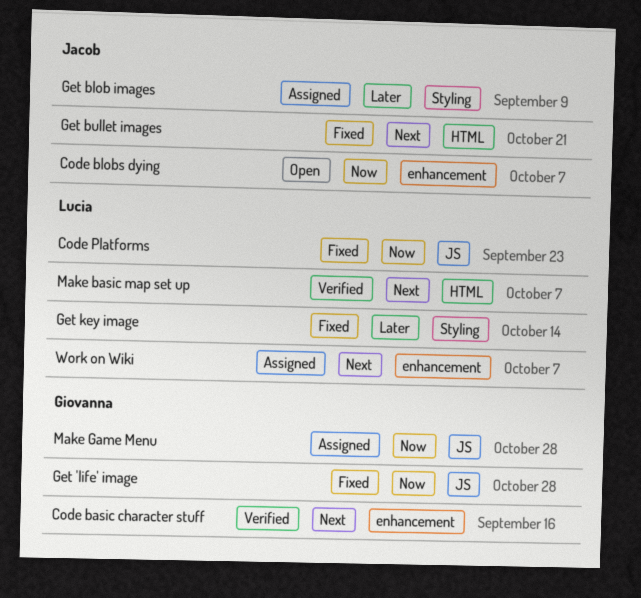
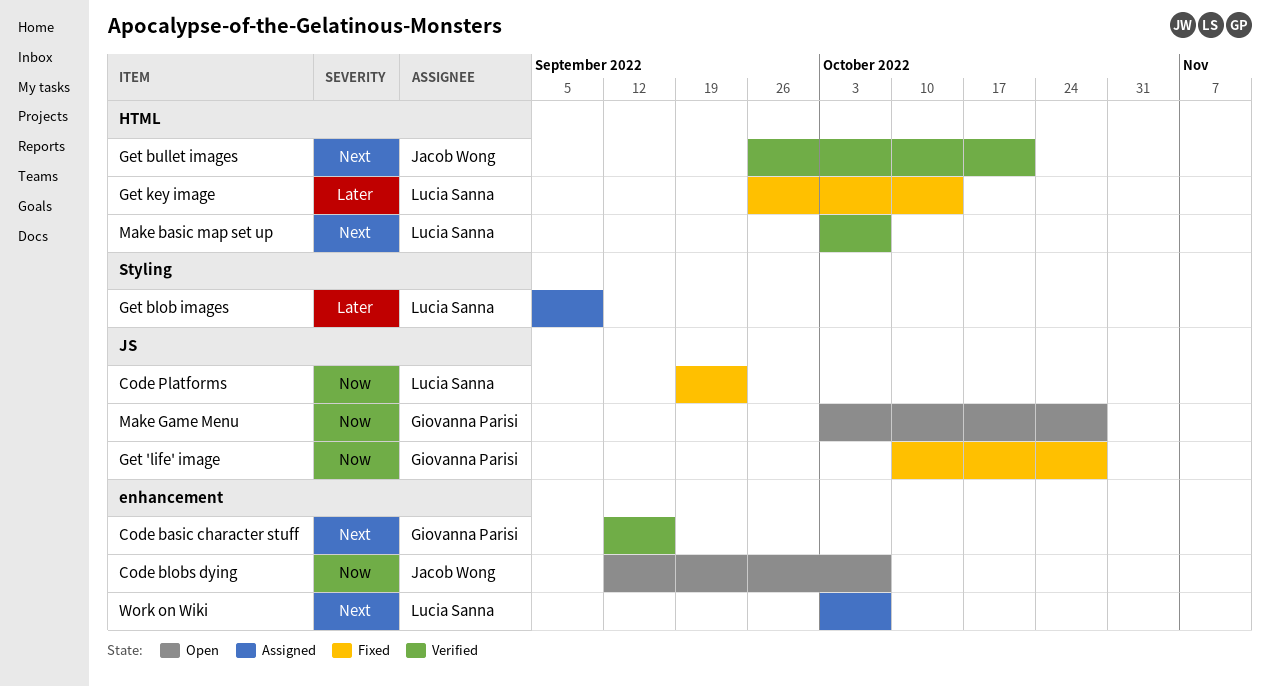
Get blob images, owner: Jacob Wong -> Lucia Sanna
Get bullet images, status: Fixed -> Verified
Get key image, label: Styling -> HTML
Make Game Menu, status: Assigned -> Open

